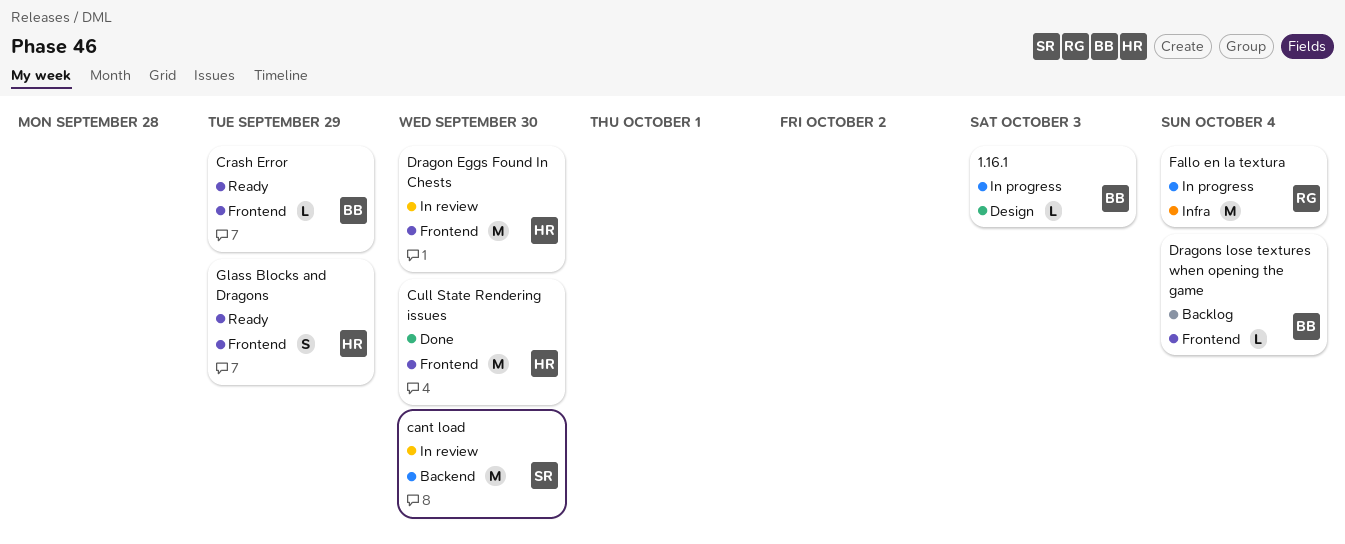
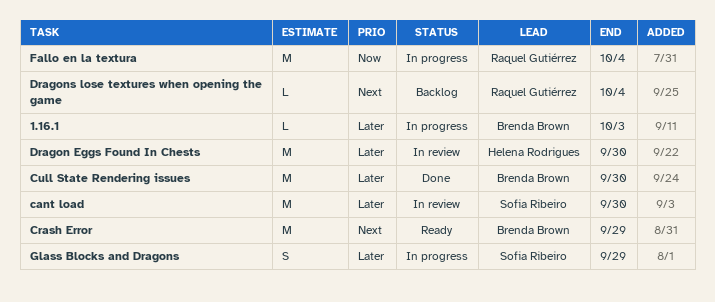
Crash Error, estimate: L -> M
Cull State Rendering issues, owner: Helena Rodrigues -> Brenda Brown
Dragons lose textures when opening the game, owner: Brenda Brown -> Raquel Gutiérrez
Glass Blocks and Dragons, status: Ready -> In progress
Glass Blocks and Dragons, owner: Helena Rodrigues -> Sofia Ribeiro

